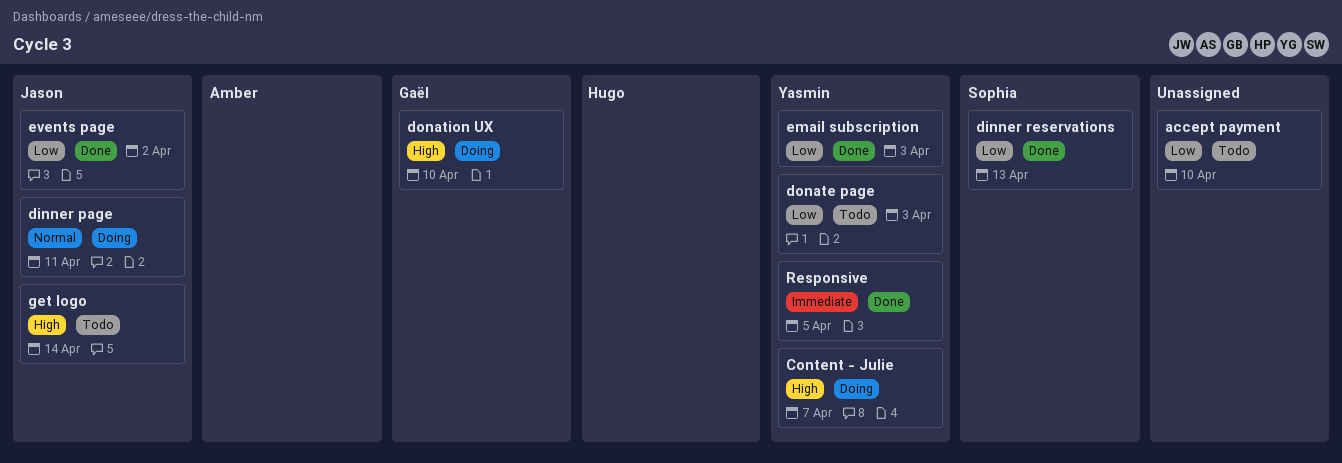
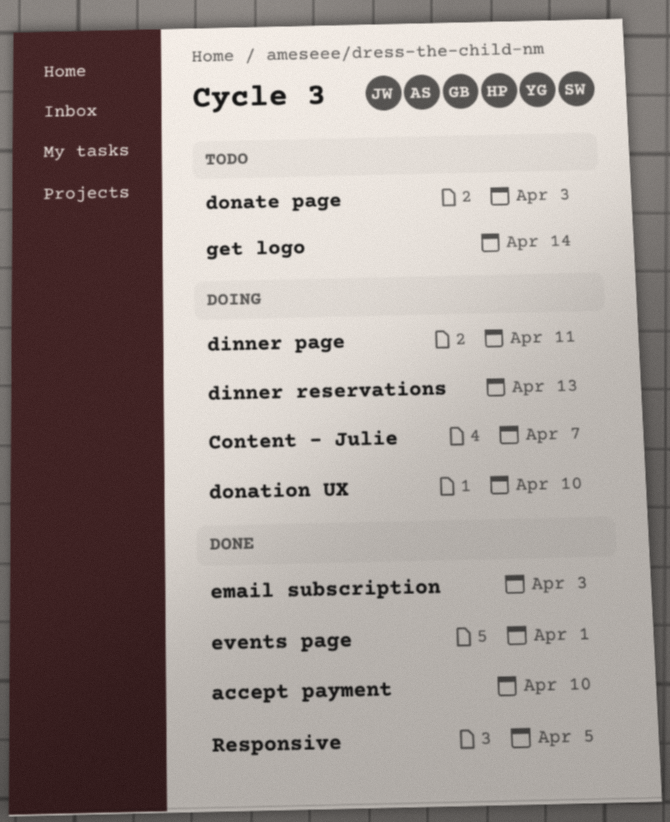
accept payment, status: Todo -> Done
dinner reservations, status: Done -> Doing
events page, due: Apr 2 -> Apr 1

